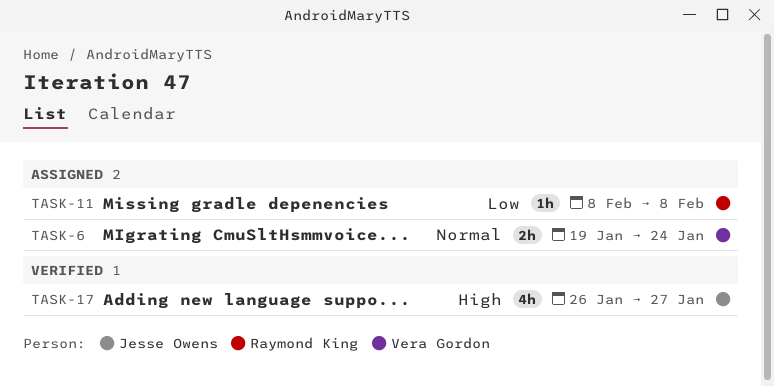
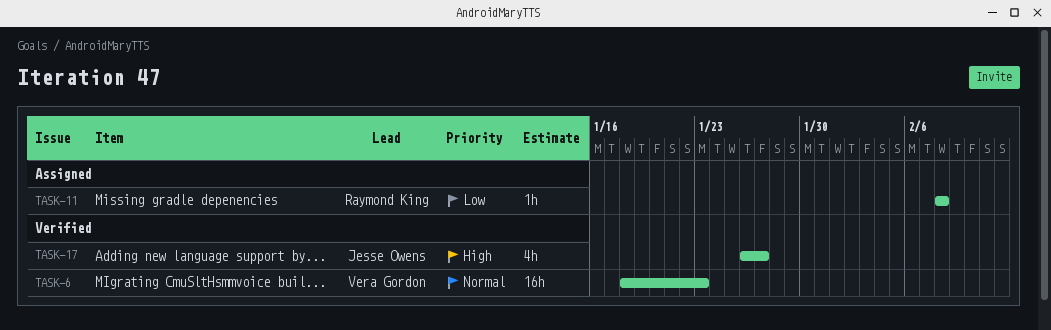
TASK-6, status: Assigned -> Verified
TASK-6, estimate: 2h -> 16h
TASK-6, start: Jan 19 -> Jan 18
TASK-6, due: Jan 24 -> Jan 23

